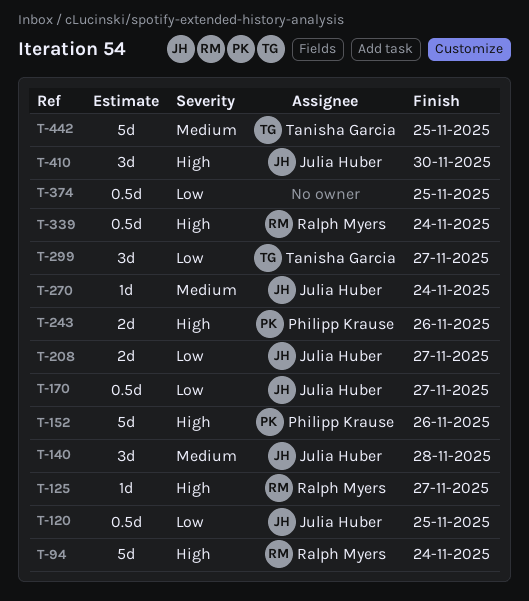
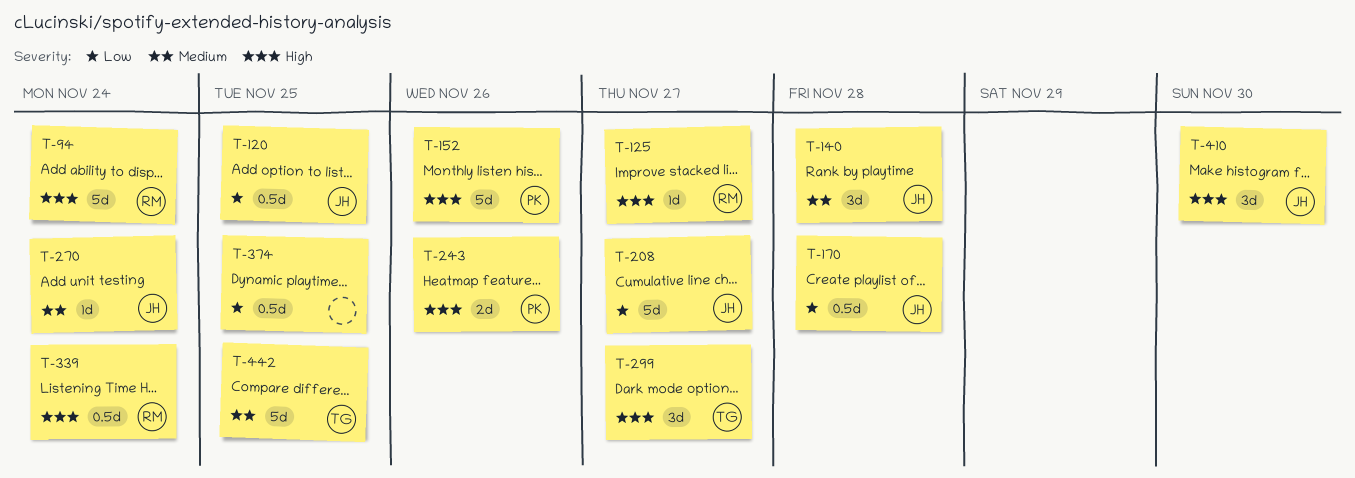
T-170, due: Nov 27 -> Nov 28
T-208, estimate: 2d -> 5d
T-299, priority: Low -> High

